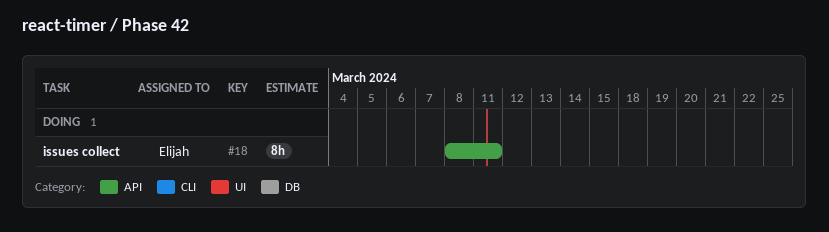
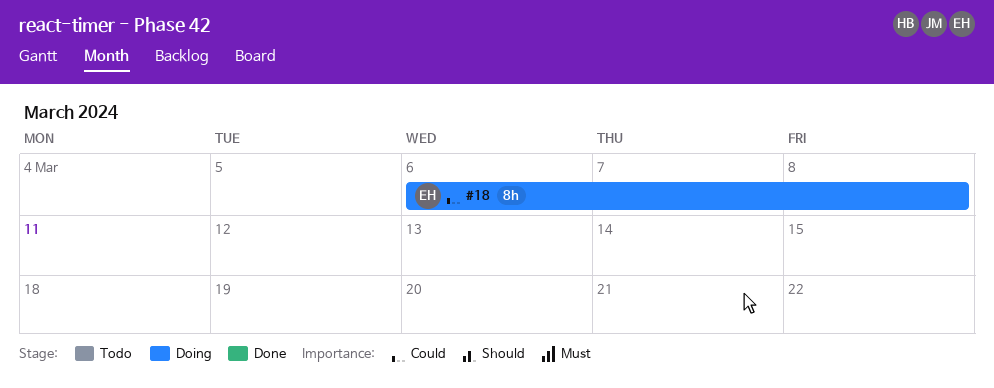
#18, start: Mar 8 -> Mar 6
#18, due: Mar 11 -> Mar 8

